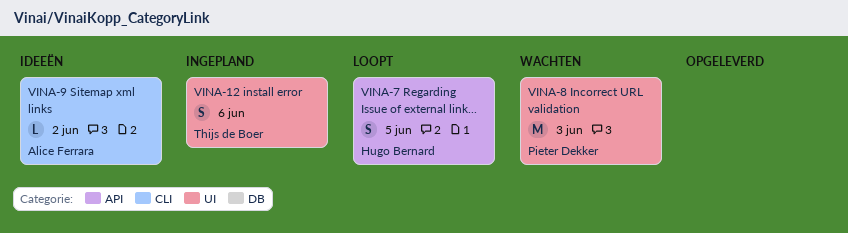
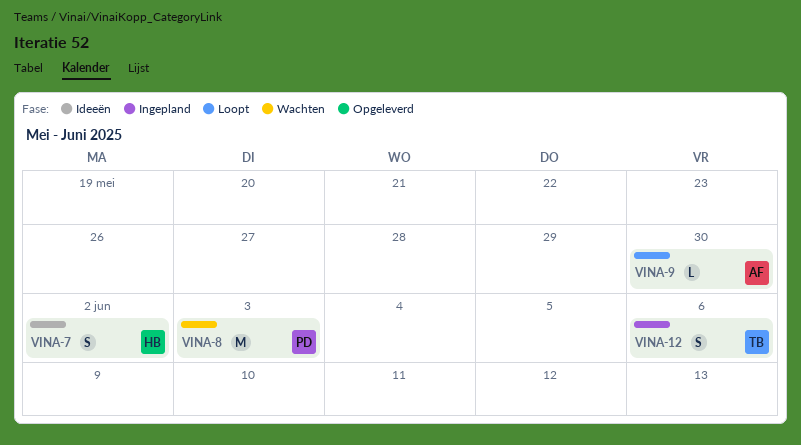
VINA-7, status: Loopt -> Ideeën
VINA-7, due: Jun 5 -> Jun 2
VINA-9, status: Ideeën -> Loopt
VINA-9, due: Jun 2 -> May 30

